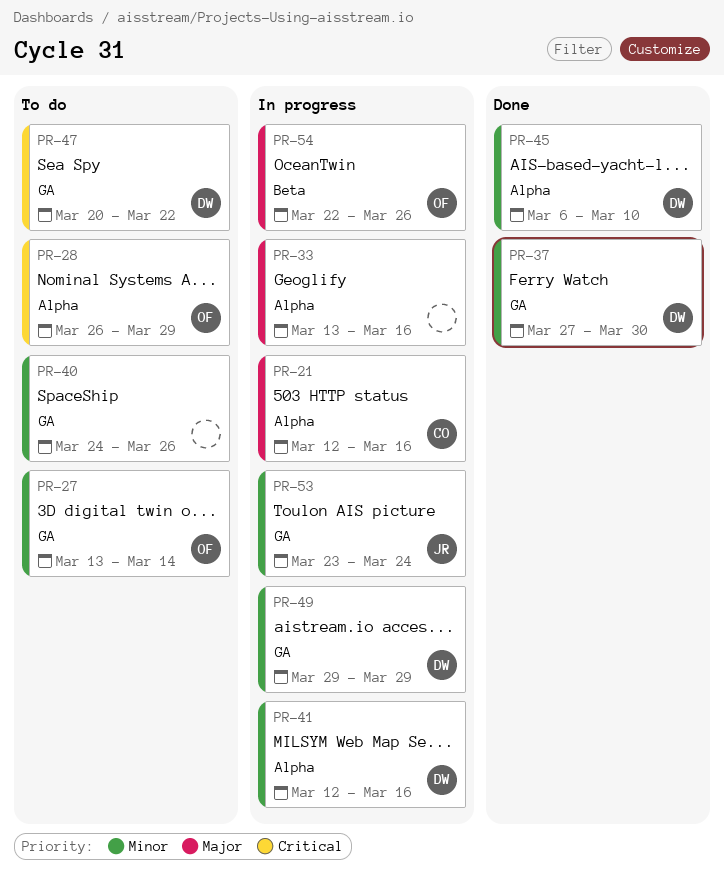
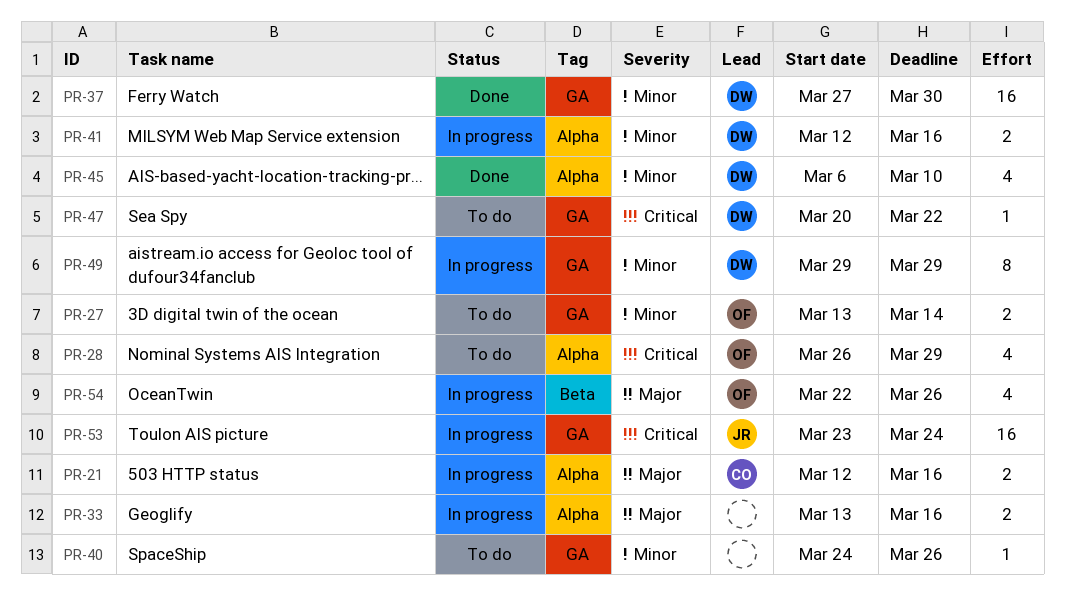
PR-53, priority: Minor -> Critical

